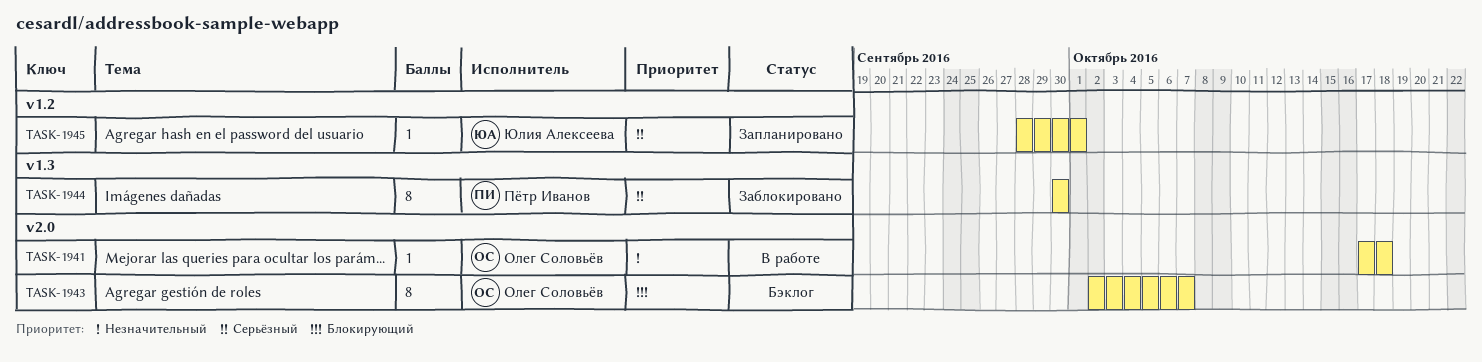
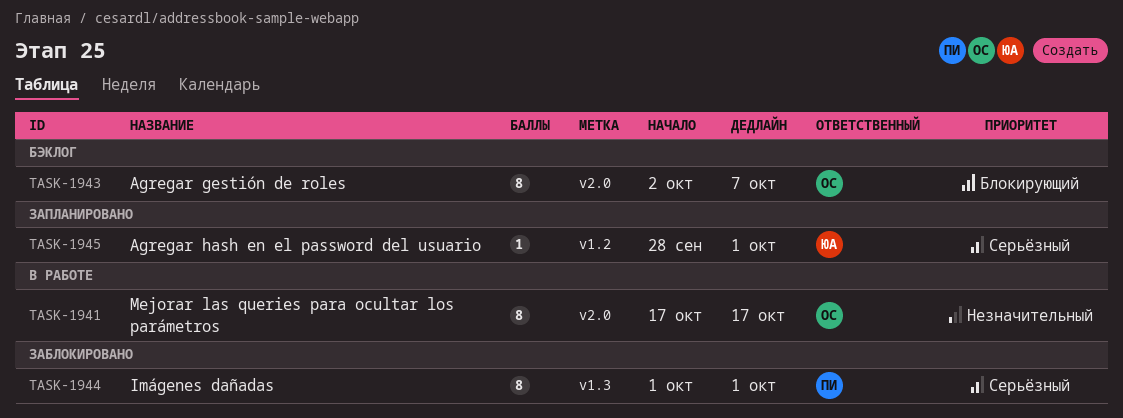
TASK-1941, estimate: 1 -> 8
TASK-1941, due: Oct 18 -> Oct 17
TASK-1944, start: Sep 30 -> Oct 1
TASK-1944, due: Sep 30 -> Oct 1

